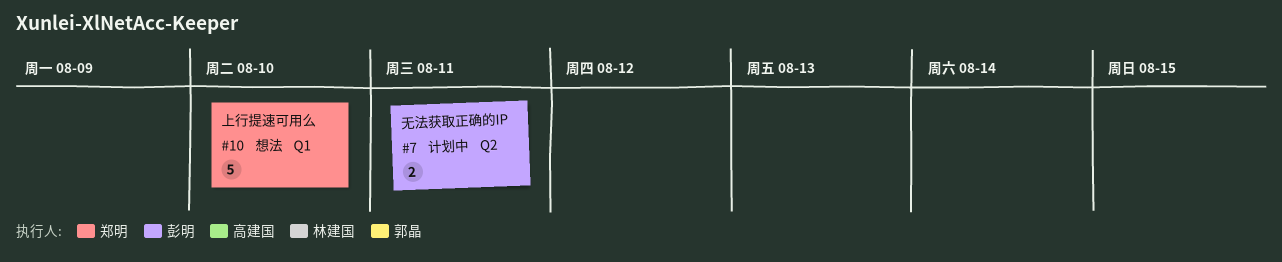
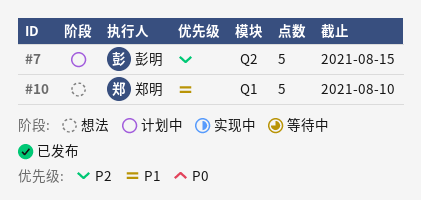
#7, estimate: 2 -> 5
#7, due: Aug 11 -> Aug 15

